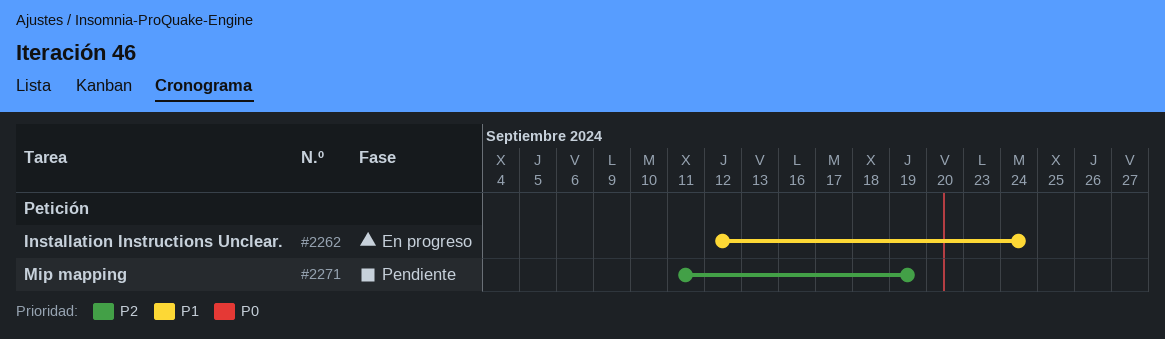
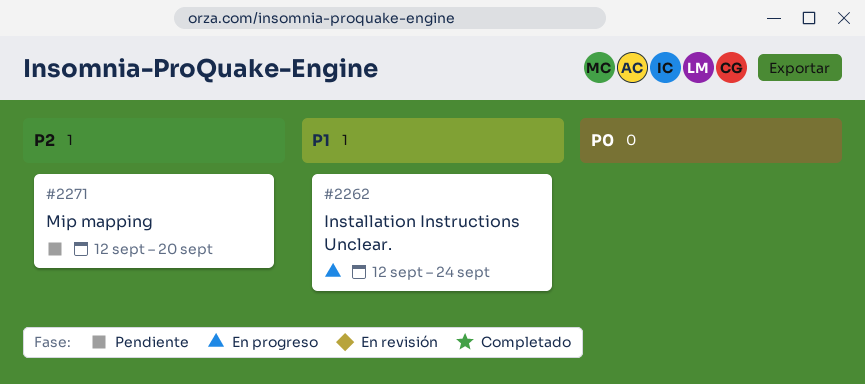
#2271, start: Sep 11 -> Sep 12
#2271, due: Sep 19 -> Sep 20

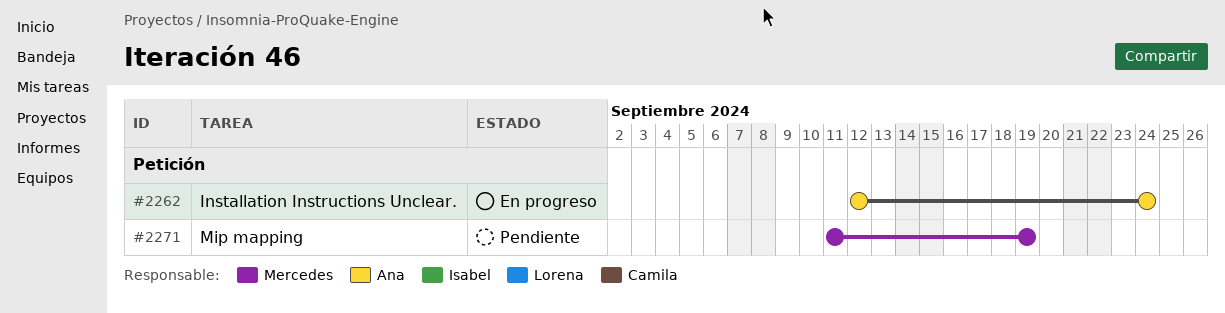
#2271, start: Sep 12 -> Sep 11
#2271, due: Sep 20 -> Sep 19

